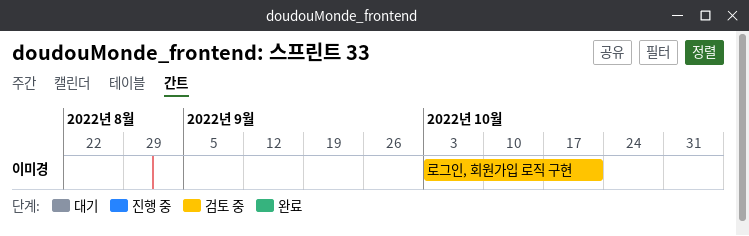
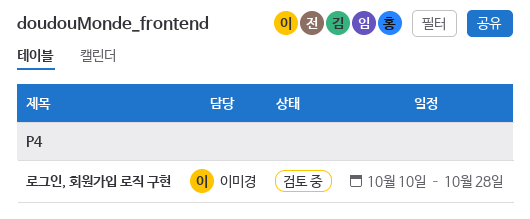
로그인, 회원가입 로직 구현, start: Oct 3 -> Oct 10
로그인, 회원가입 로직 구현, due: Oct 21 -> Oct 28

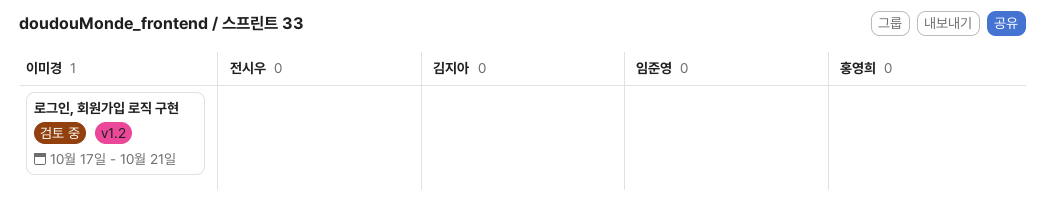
로그인, 회원가입 로직 구현, start: Oct 10 -> Oct 17
로그인, 회원가입 로직 구현, due: Oct 28 -> Oct 21

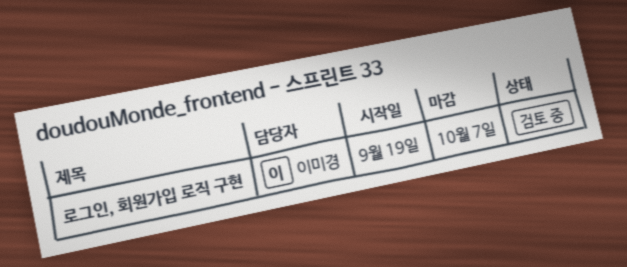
로그인, 회원가입 로직 구현, start: Oct 17 -> Sep 19
로그인, 회원가입 로직 구현, due: Oct 21 -> Oct 7

